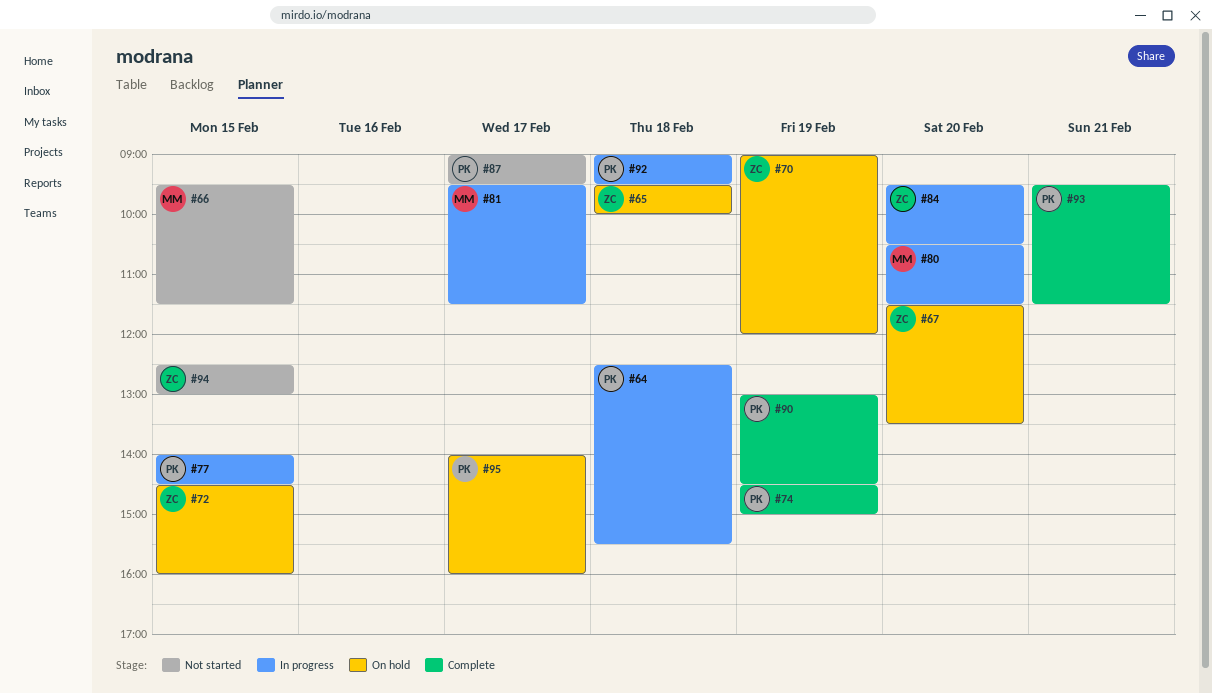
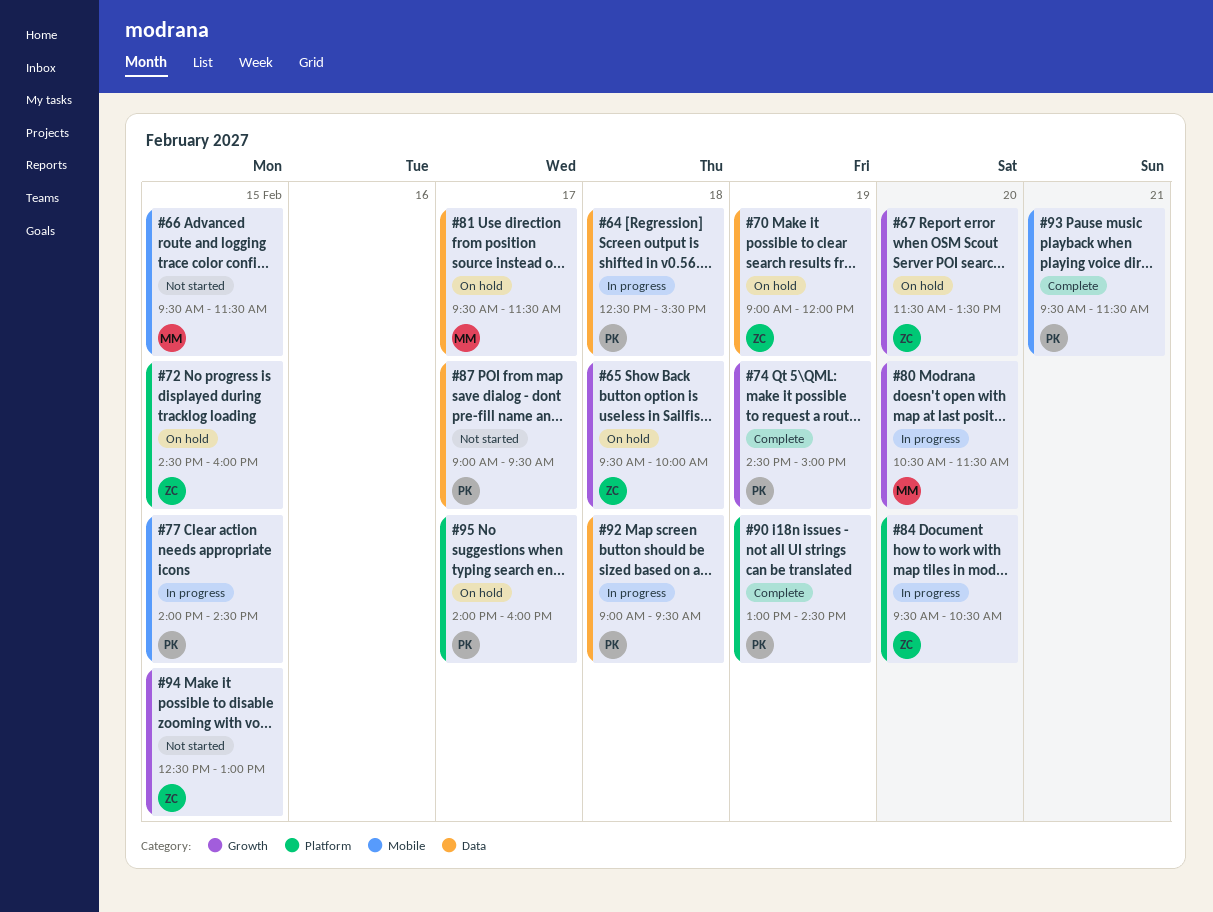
#81, status: In progress -> On hold

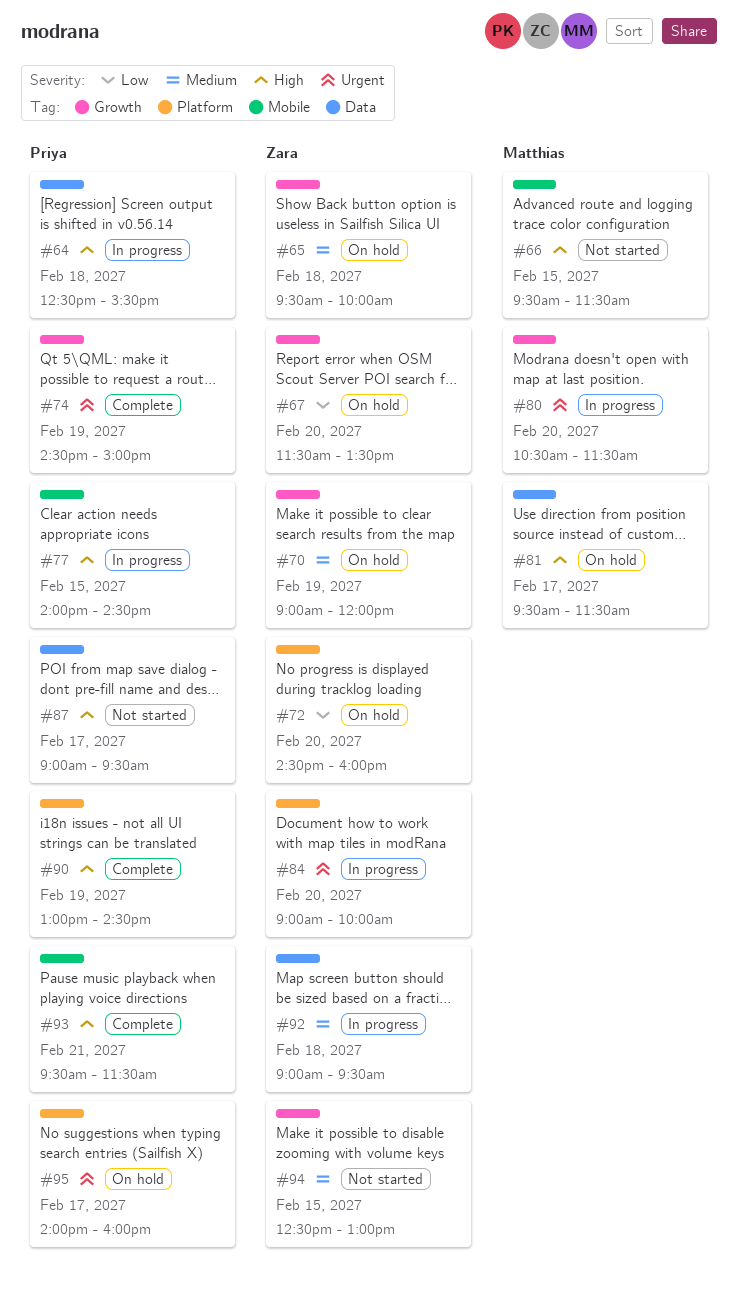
#70, label: Data -> Growth
#72, day: Feb 15 -> Feb 20
#84, begins: 09:30 -> 09:00
#84, ends: 10:30 -> 10:00
#92, owner: Priya -> Zara

